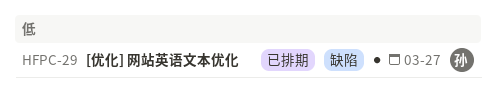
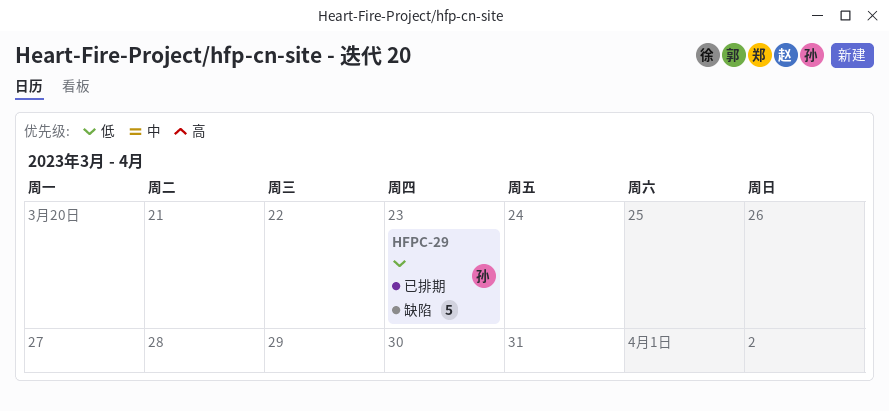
HFPC-29, estimate: 1 -> 5
HFPC-29, due: Mar 27 -> Mar 23

